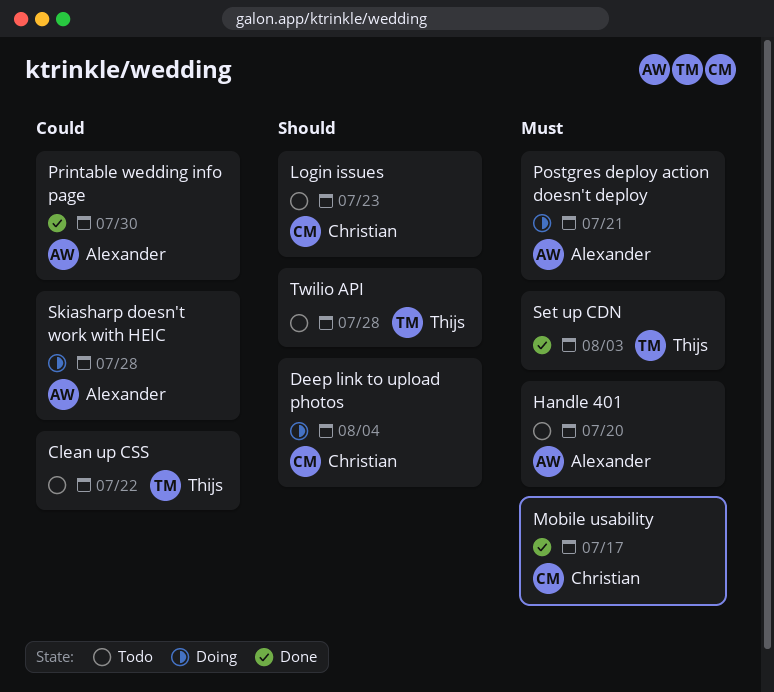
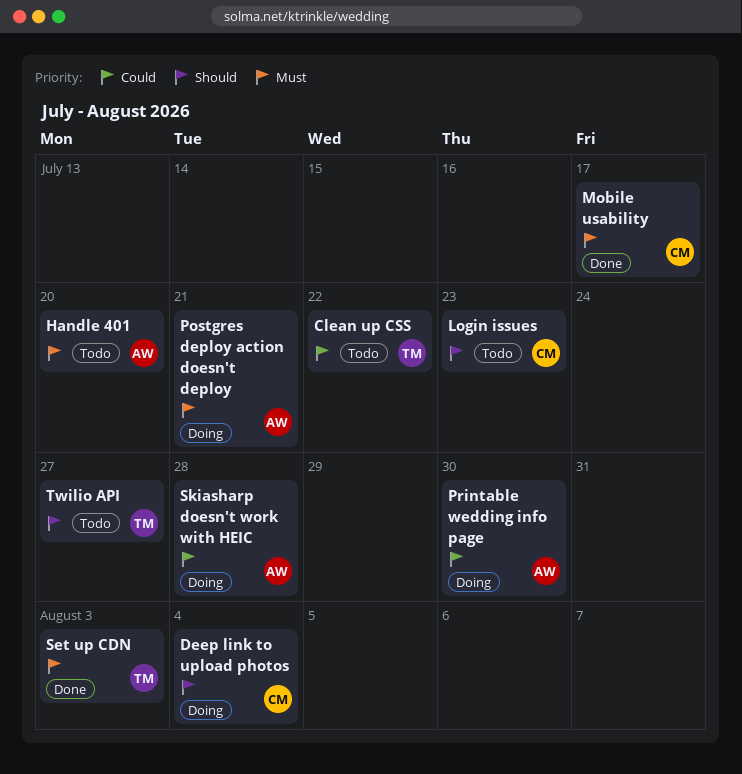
Printable wedding info page, status: Done -> Doing
Twilio API, due: Jul 28 -> Jul 27

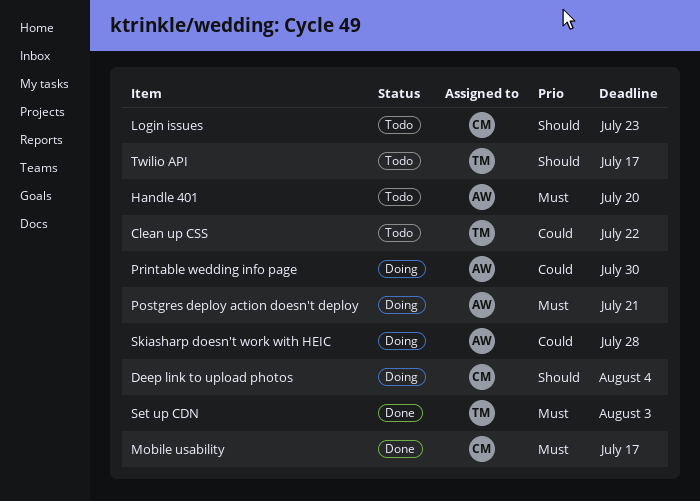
Twilio API, due: Jul 27 -> Jul 17

